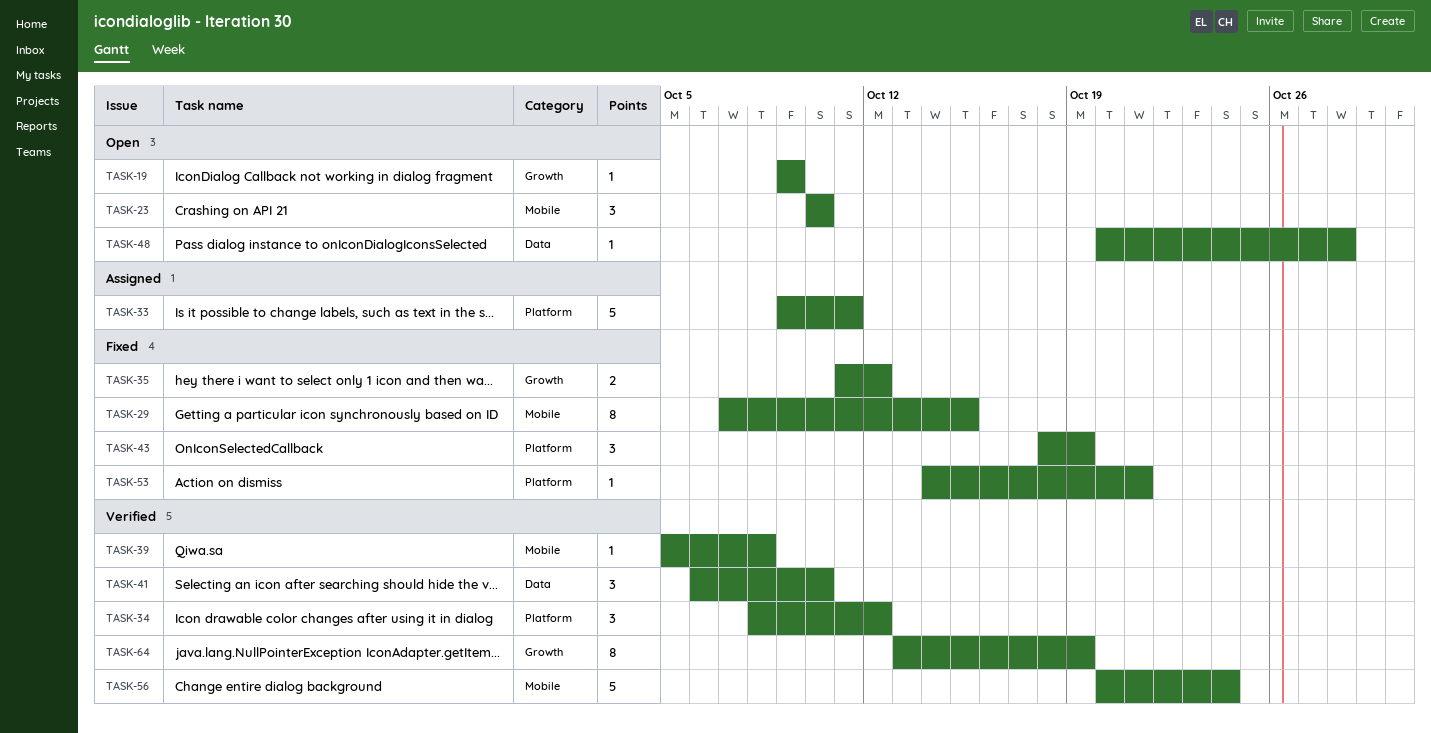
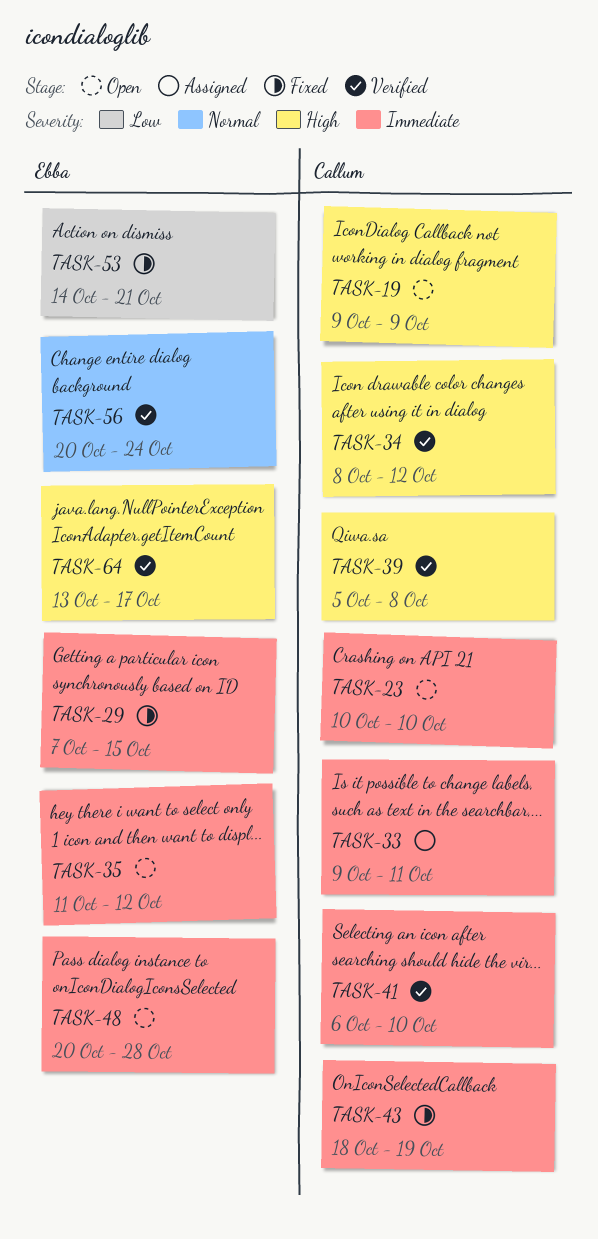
TASK-35, status: Fixed -> Open
TASK-64, due: Oct 19 -> Oct 17

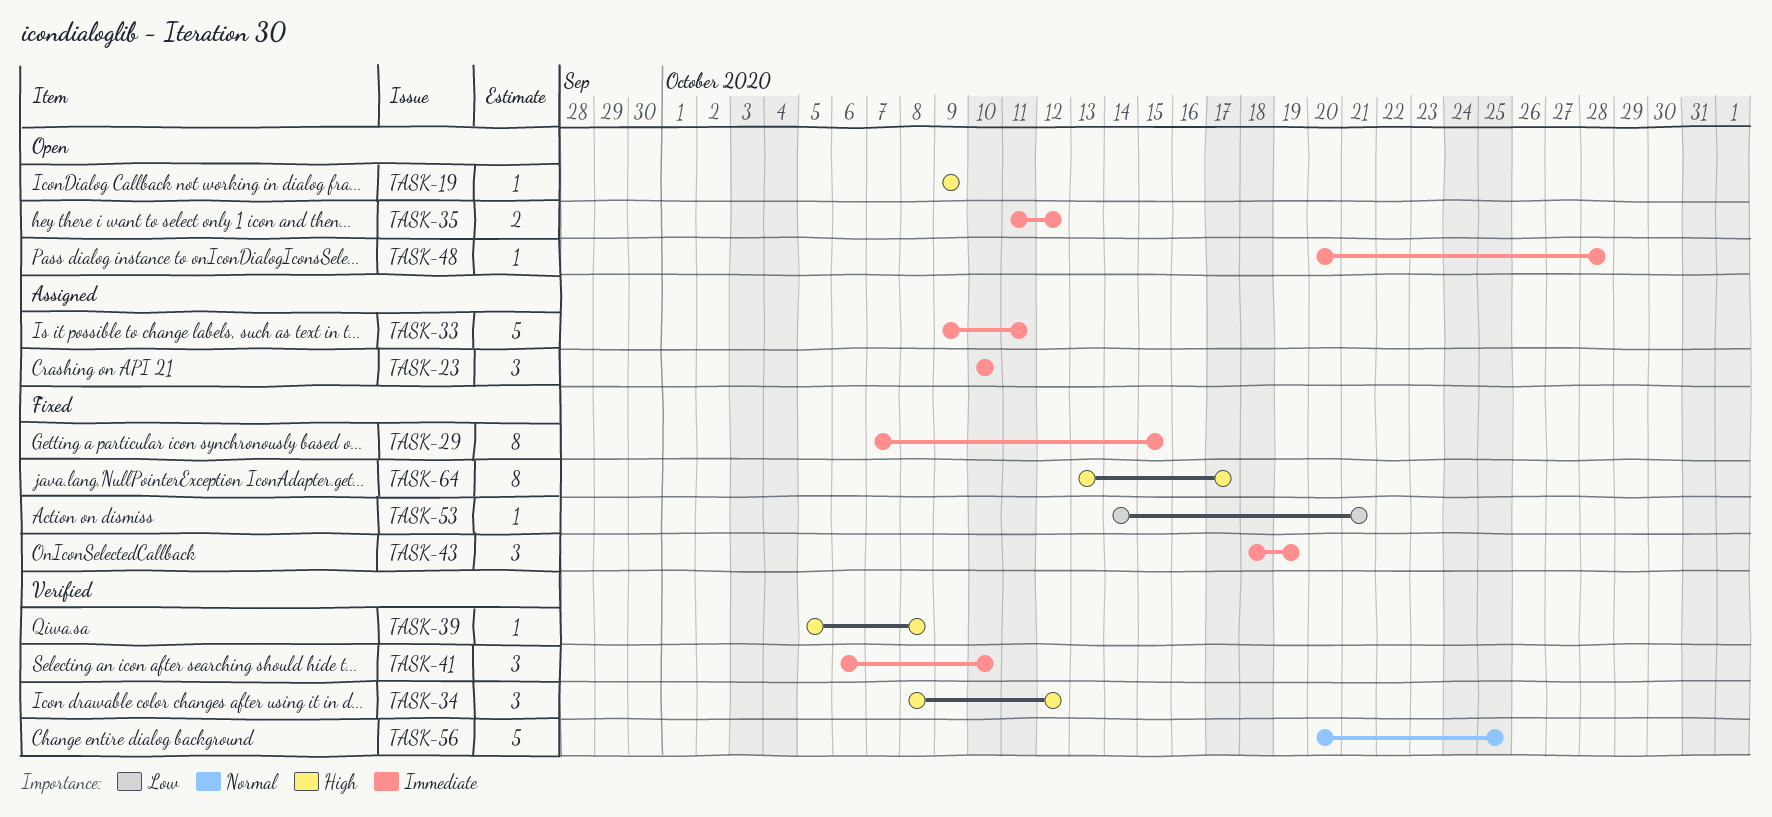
TASK-23, status: Open -> Assigned
TASK-56, due: Oct 24 -> Oct 25
TASK-64, status: Verified -> Fixed

